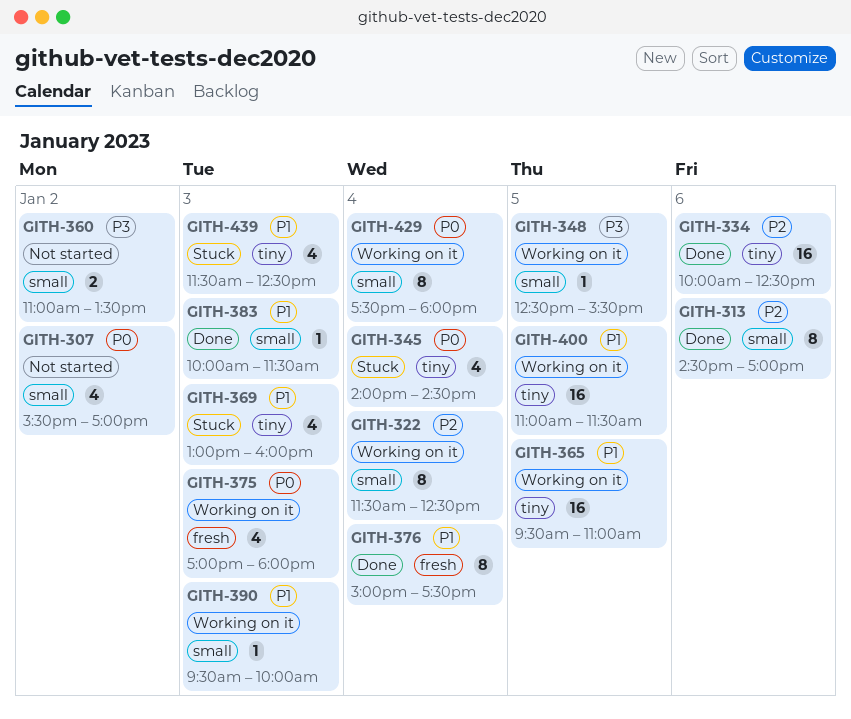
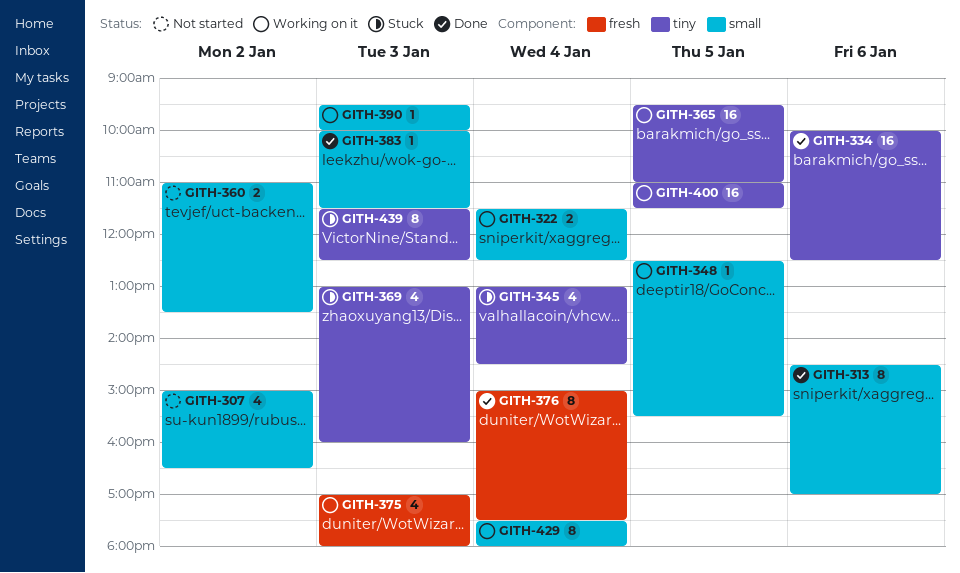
GITH-307, begins: 15:30 -> 15:00
GITH-307, ends: 17:00 -> 16:30
GITH-322, estimate: 8 -> 2
GITH-345, begins: 14:00 -> 13:00
GITH-439, estimate: 4 -> 8

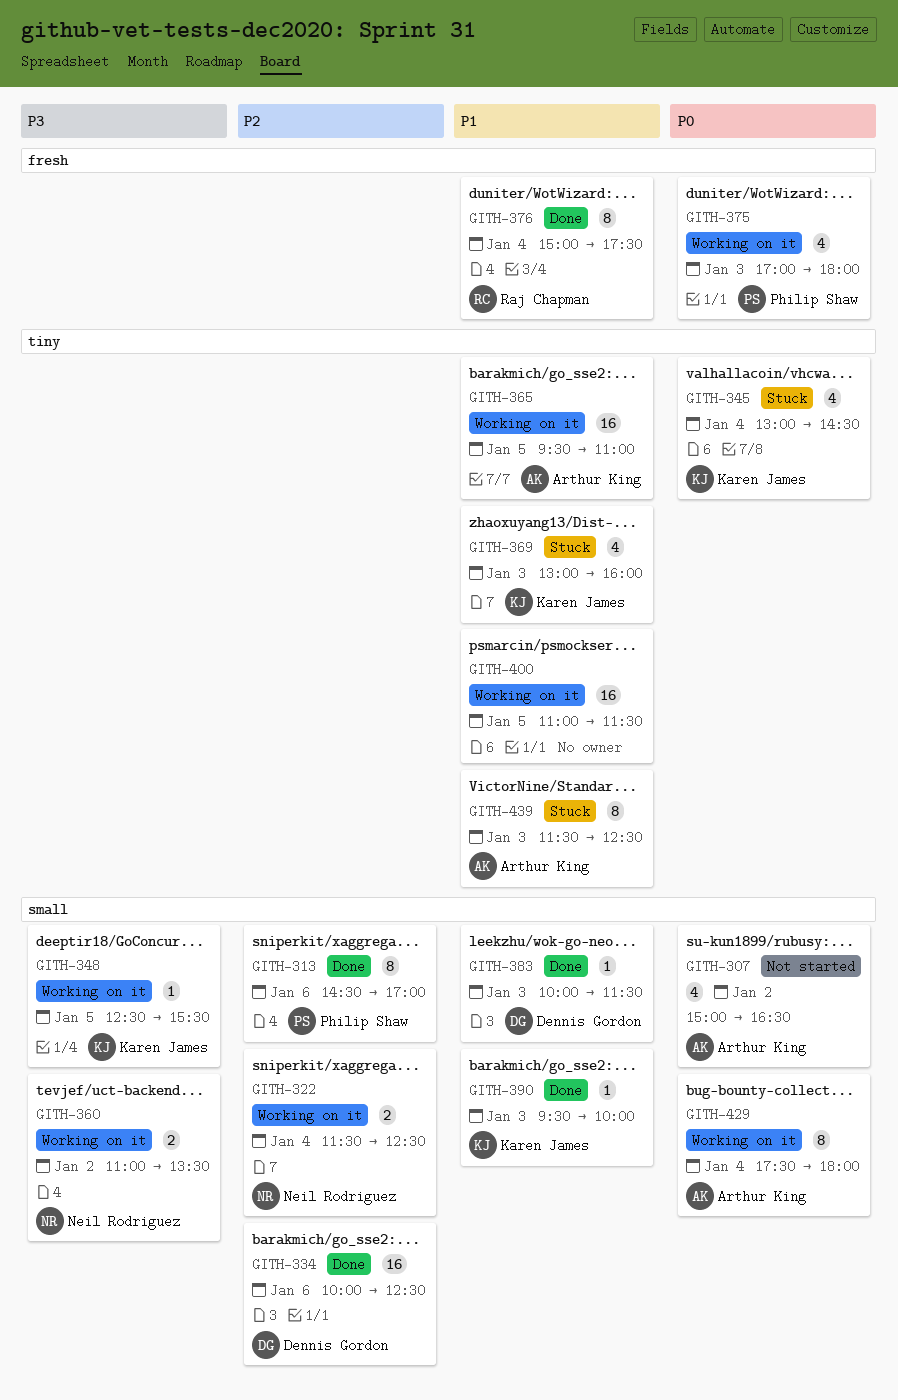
GITH-334, label: tiny -> small
GITH-360, status: Not started -> Working on it
GITH-390, status: Working on it -> Done

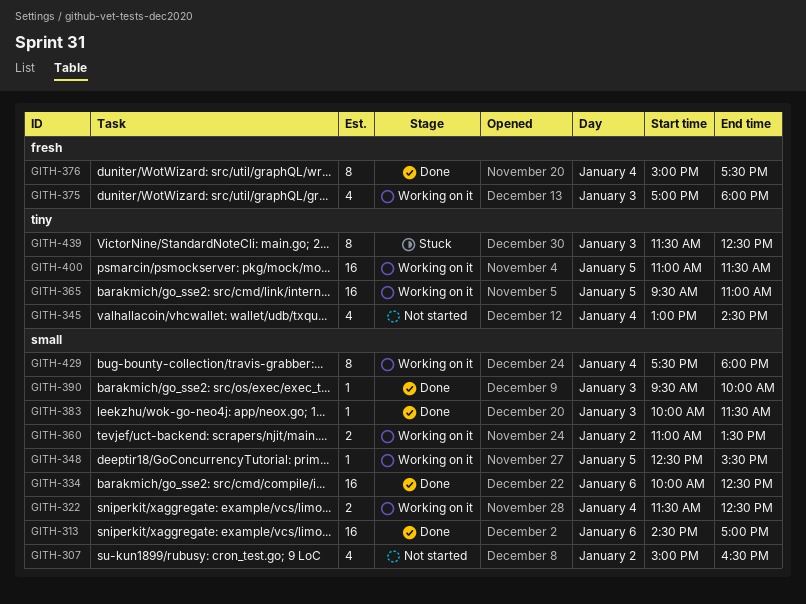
GITH-313, estimate: 8 -> 16
GITH-345, status: Stuck -> Not started
GITH-369: present -> none

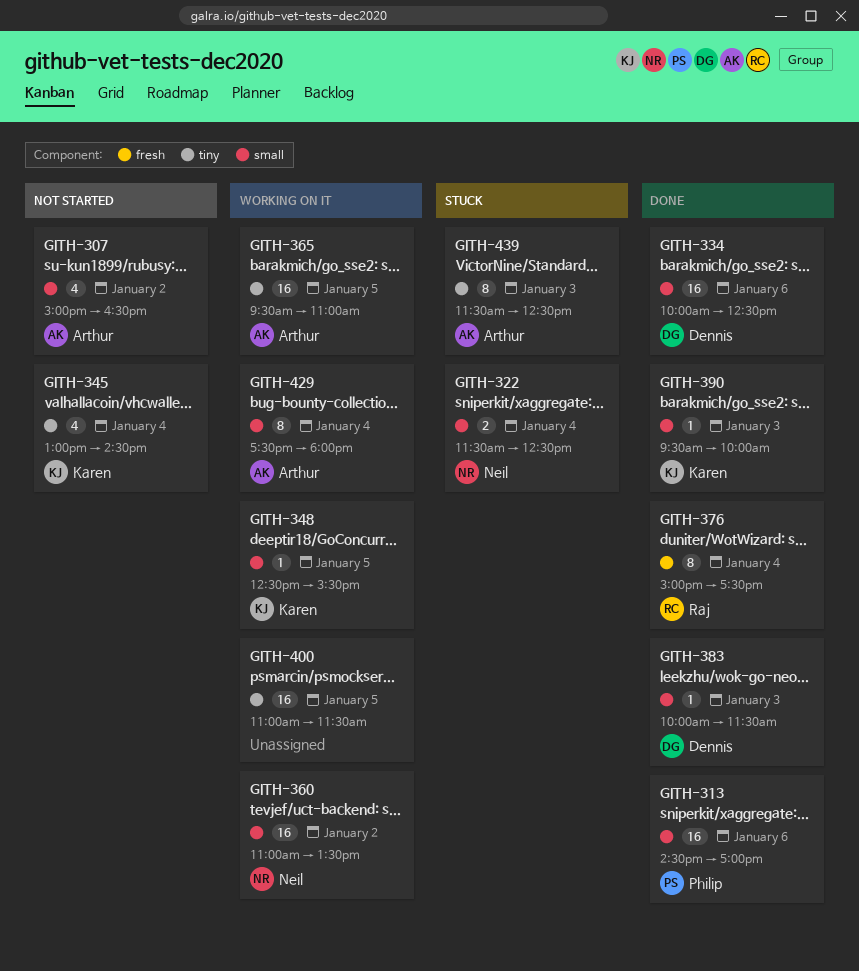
GITH-322, status: Working on it -> Stuck
GITH-360, estimate: 2 -> 16
GITH-375: present -> none

